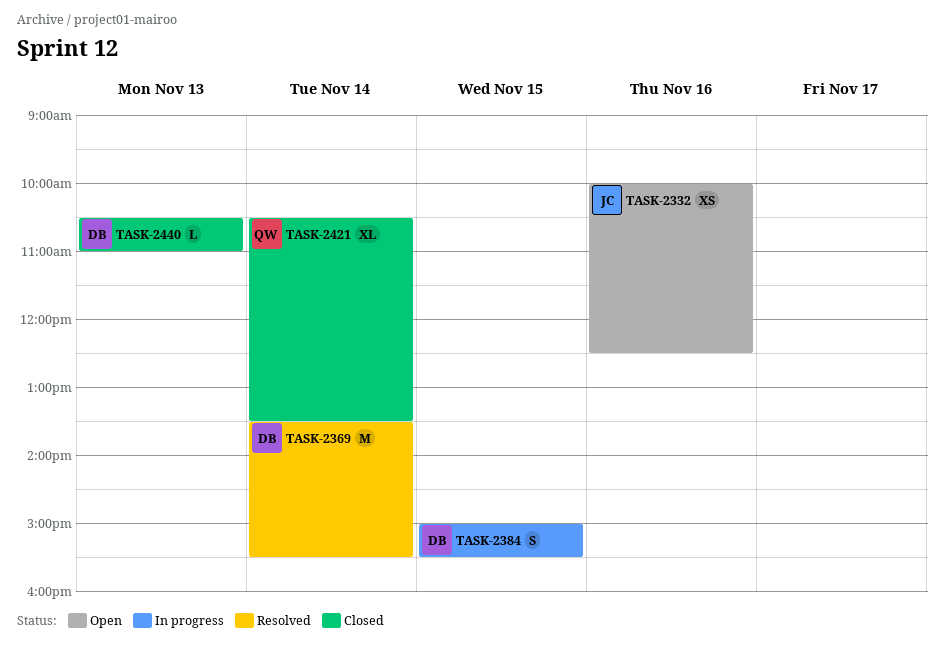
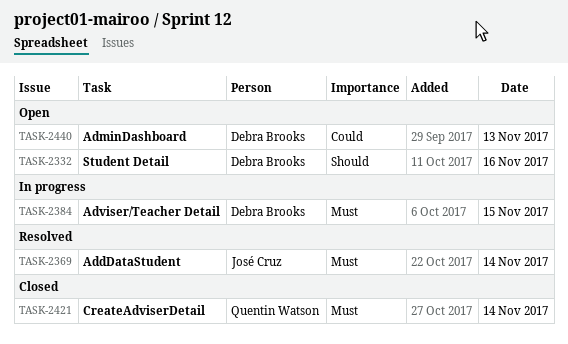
TASK-2332, owner: José Cruz -> Debra Brooks
TASK-2369, owner: Debra Brooks -> José Cruz
TASK-2440, status: Closed -> Open

